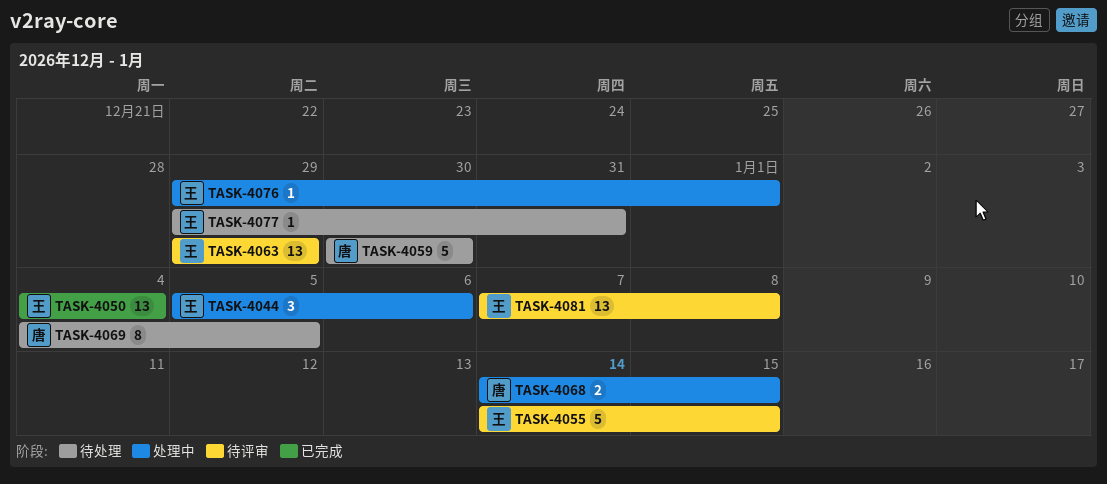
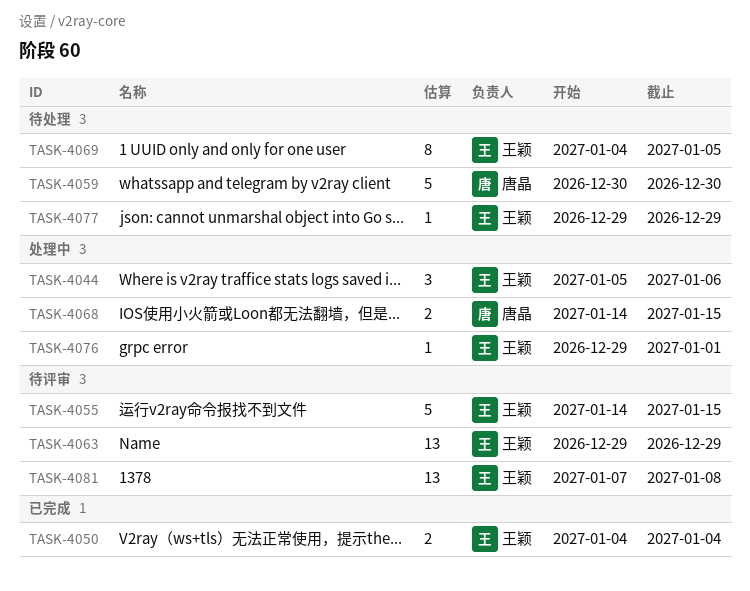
TASK-4050, estimate: 13 -> 2
TASK-4069, owner: 唐晶 -> 王颖
TASK-4077, due: Dec 31 -> Dec 29

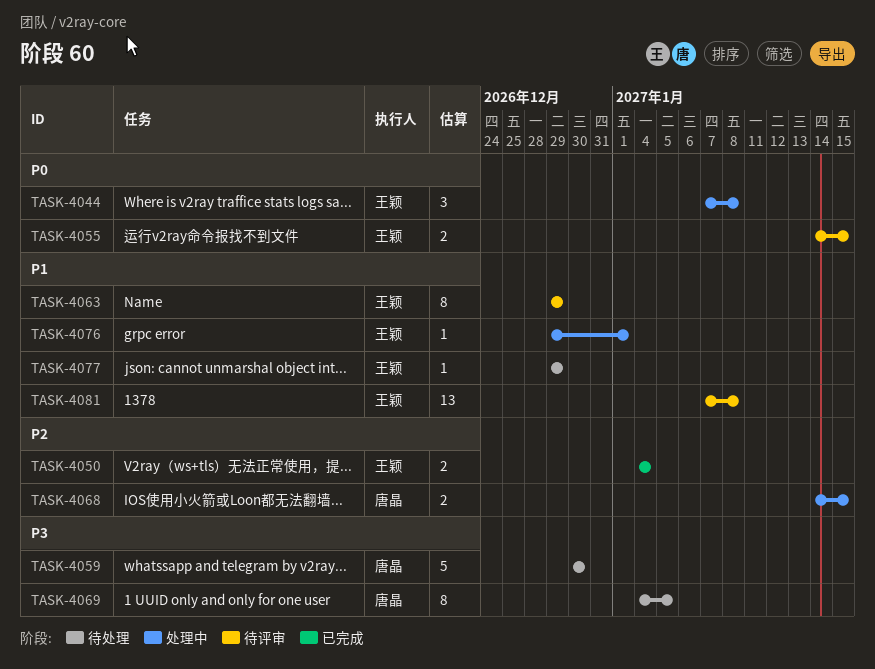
TASK-4044, start: Jan 5 -> Jan 7
TASK-4044, due: Jan 6 -> Jan 8
TASK-4055, estimate: 5 -> 2
TASK-4063, estimate: 13 -> 8
TASK-4069, owner: 王颖 -> 唐晶

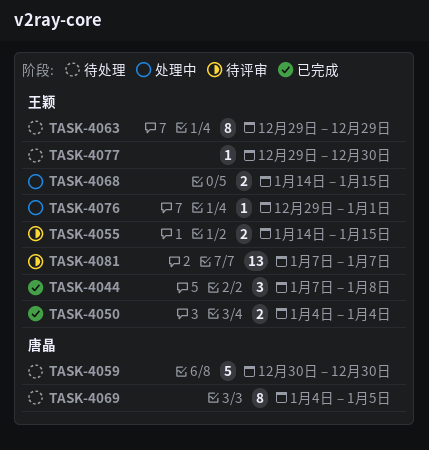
TASK-4044, status: 处理中 -> 已完成
TASK-4063, status: 待评审 -> 待处理
TASK-4068, owner: 唐晶 -> 王颖
TASK-4077, due: Dec 29 -> Dec 30
TASK-4081, due: Jan 8 -> Jan 7

